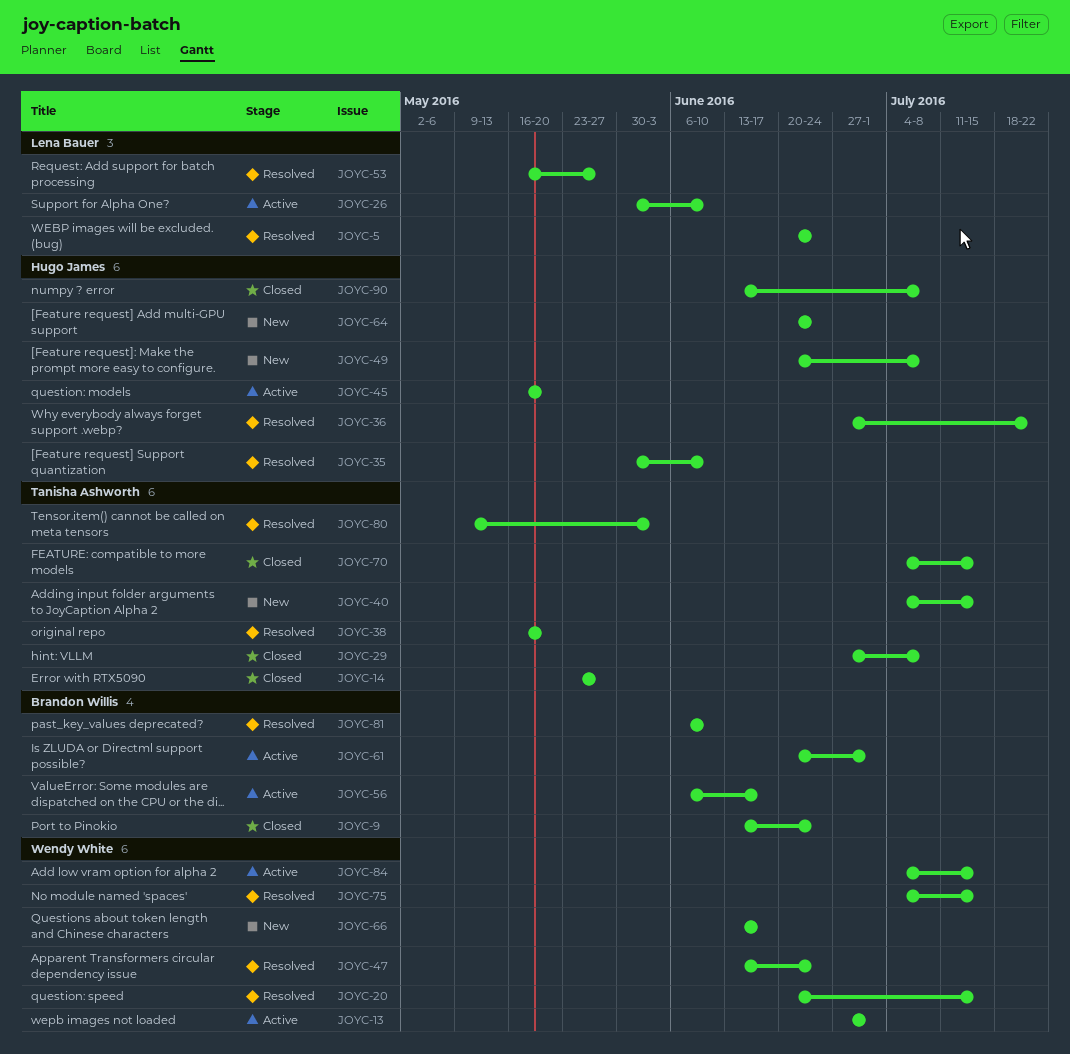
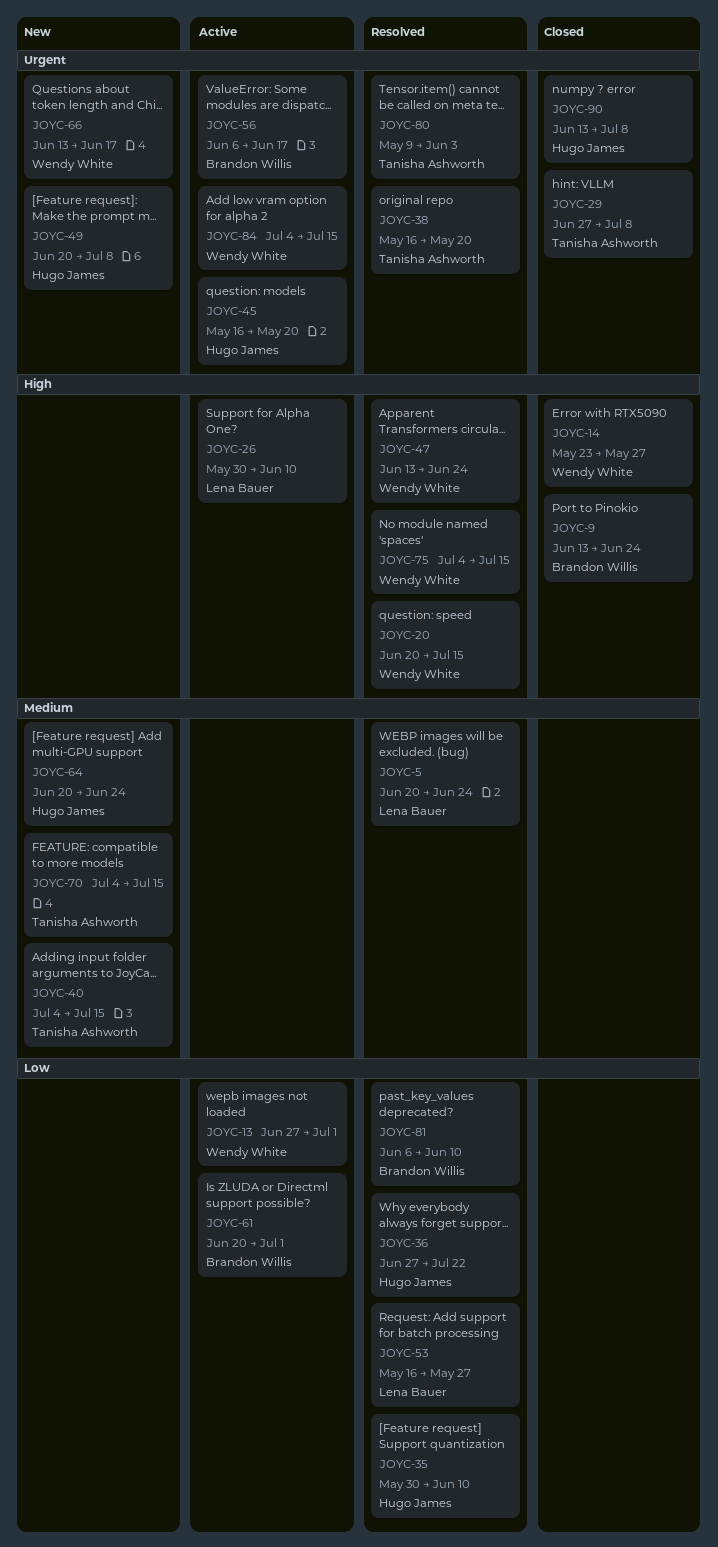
JOYC-14, owner: Tanisha Ashworth -> Wendy White
JOYC-70, status: Closed -> New

